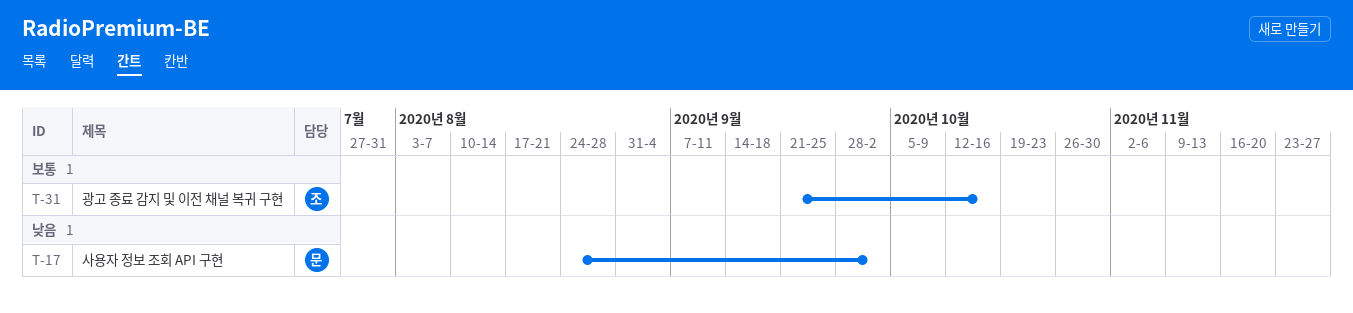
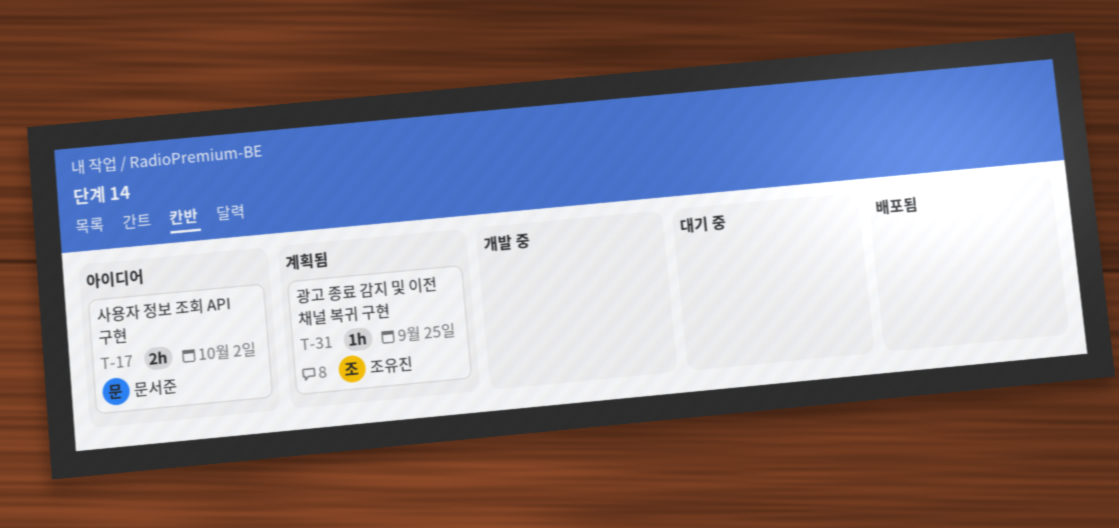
T-31, due: Oct 16 -> Sep 25

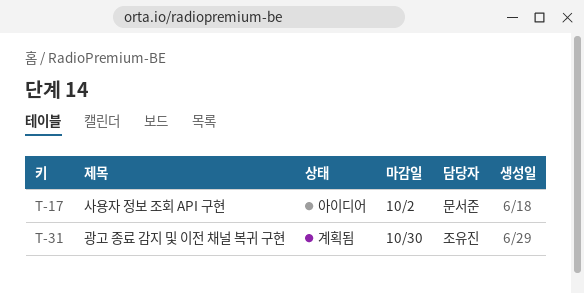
T-31, due: Sep 25 -> Oct 30

